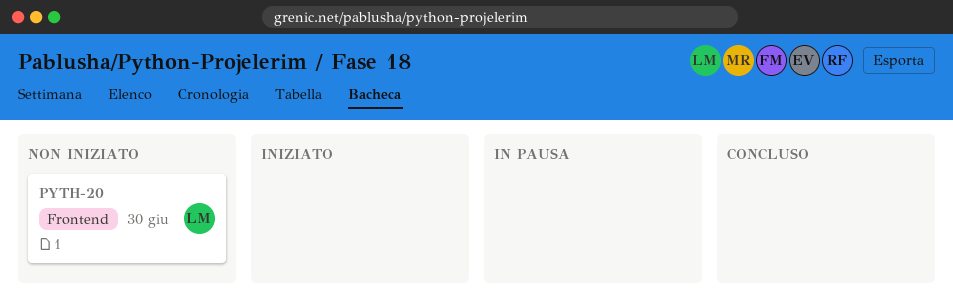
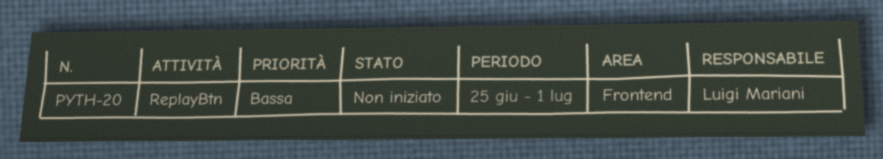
PYTH-20, due: Jun 30 -> Jul 1

